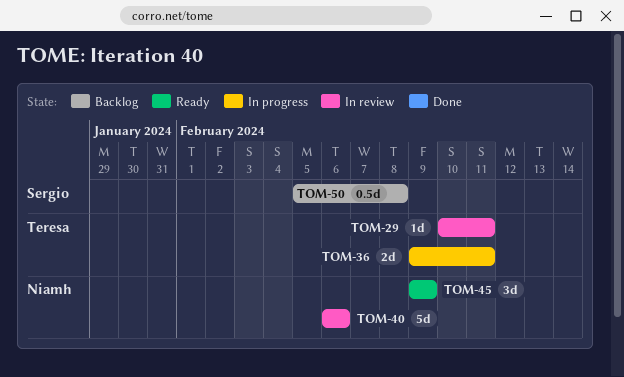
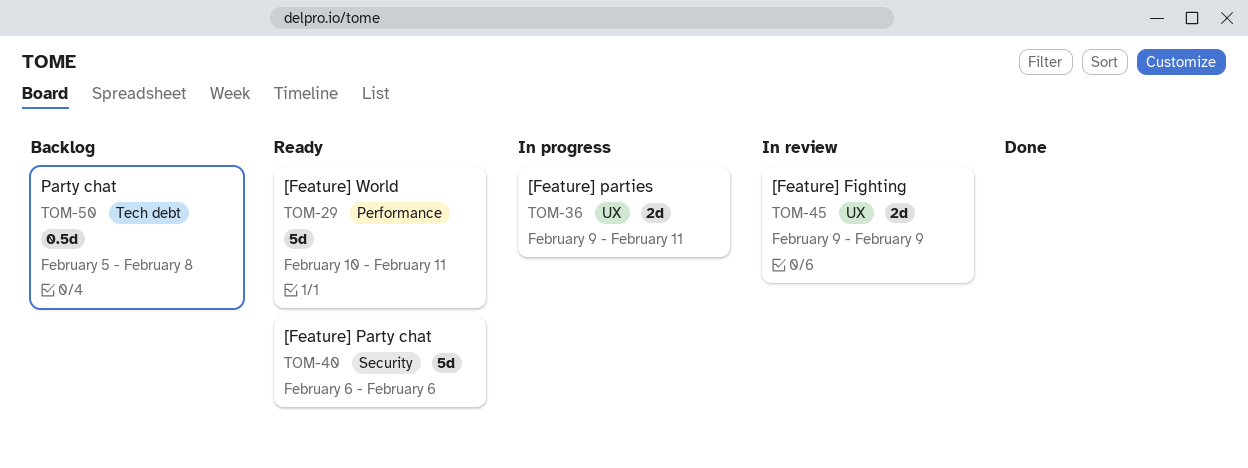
TOM-29, status: In review -> Ready
TOM-29, estimate: 1d -> 5d
TOM-40, status: In review -> Ready
TOM-45, status: Ready -> In review
TOM-45, estimate: 3d -> 2d

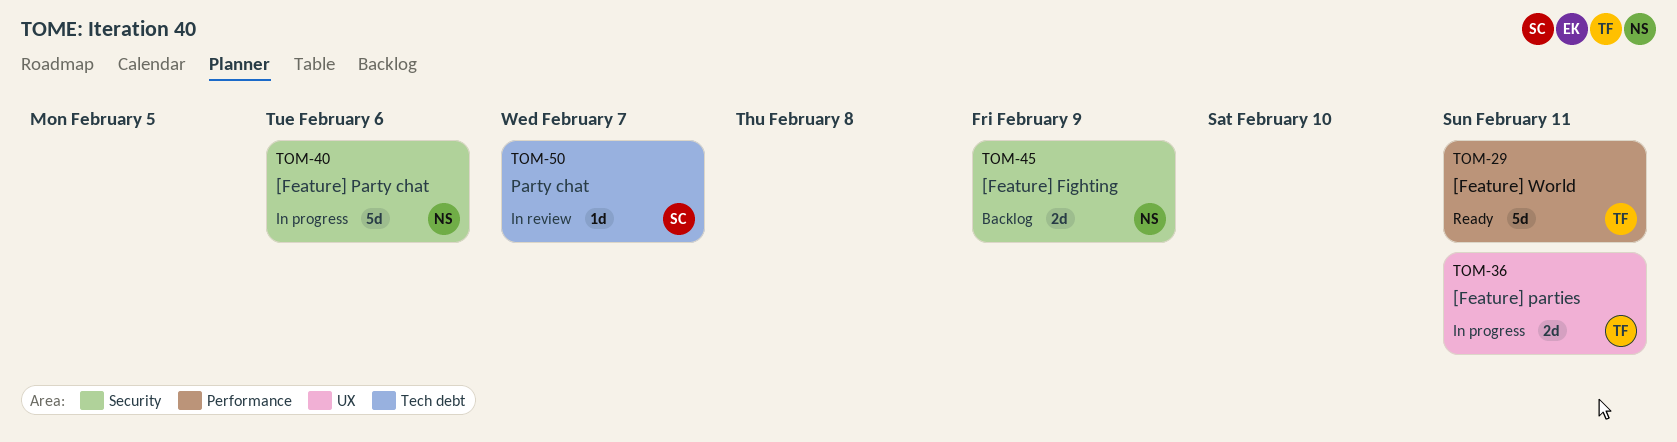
TOM-40, status: Ready -> In progress
TOM-45, status: In review -> Backlog
TOM-45, label: UX -> Security
TOM-50, status: Backlog -> In review
TOM-50, estimate: 0.5d -> 1d
TOM-50, due: Feb 8 -> Feb 7

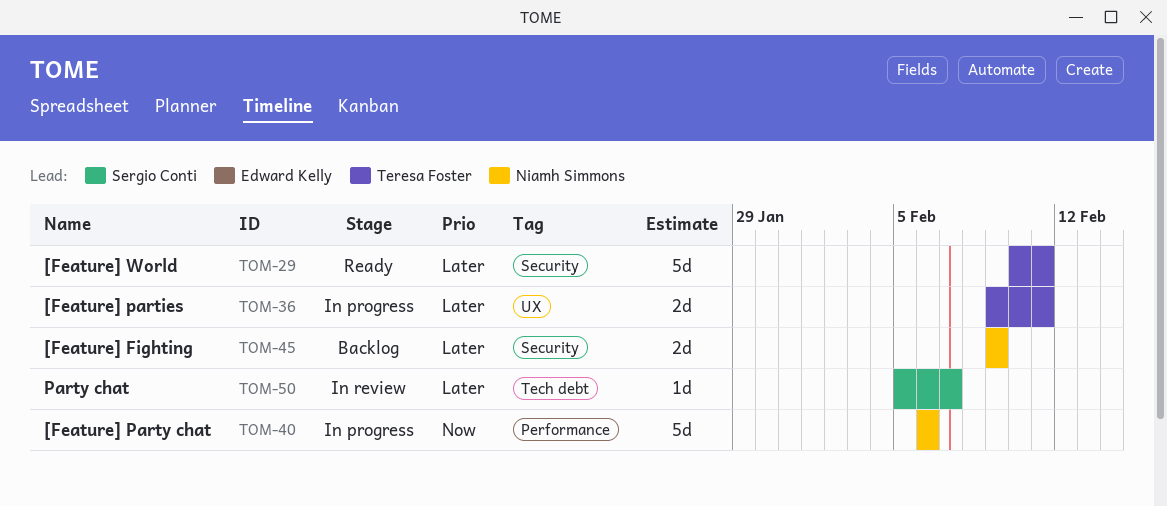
TOM-29, label: Performance -> Security
TOM-40, label: Security -> Performance

